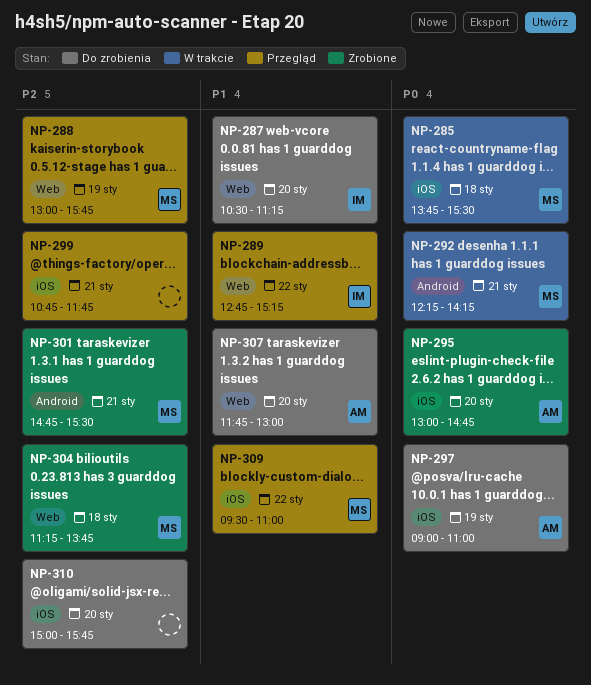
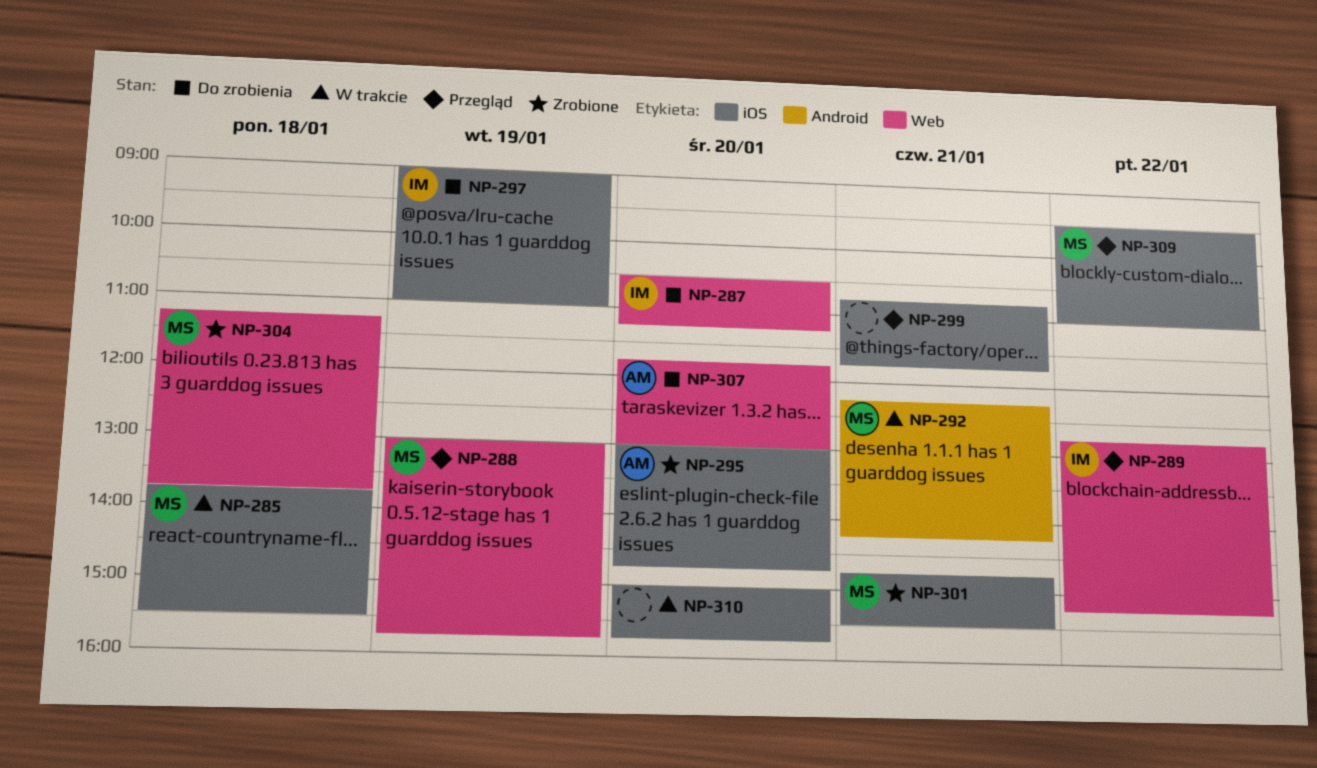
NP-297, owner: AM -> IM
NP-301, label: Android -> iOS
NP-310, status: Do zrobienia -> W trakcie

